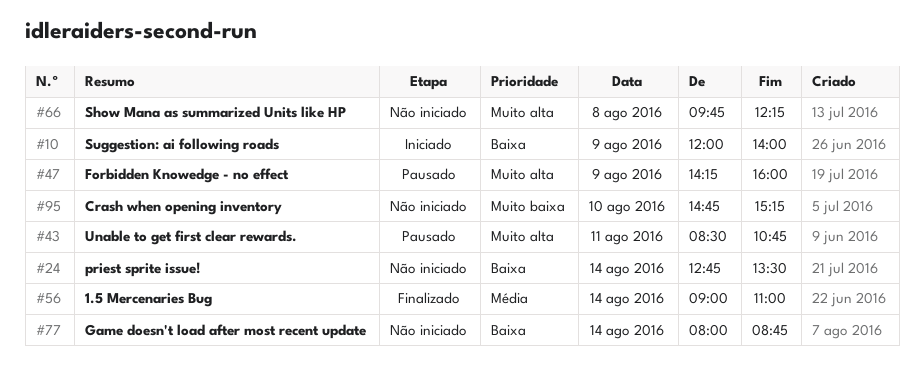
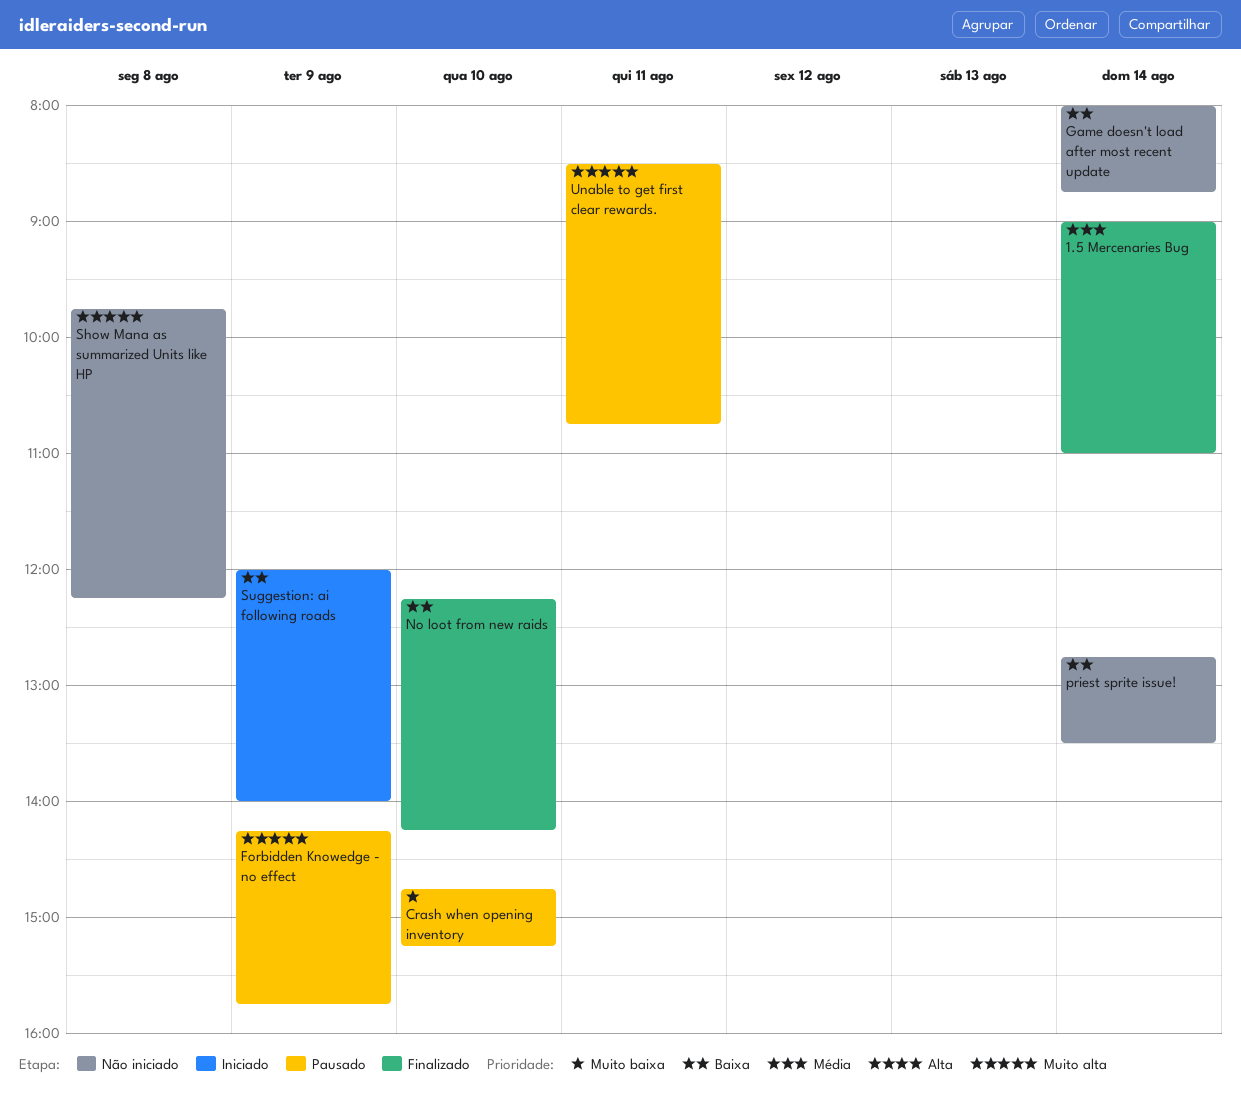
Crash when opening inventory, status: Não iniciado -> Pausado
Forbidden Knowedge - no effect, ends: 16:00 -> 15:45
No loot from new raids: none -> present

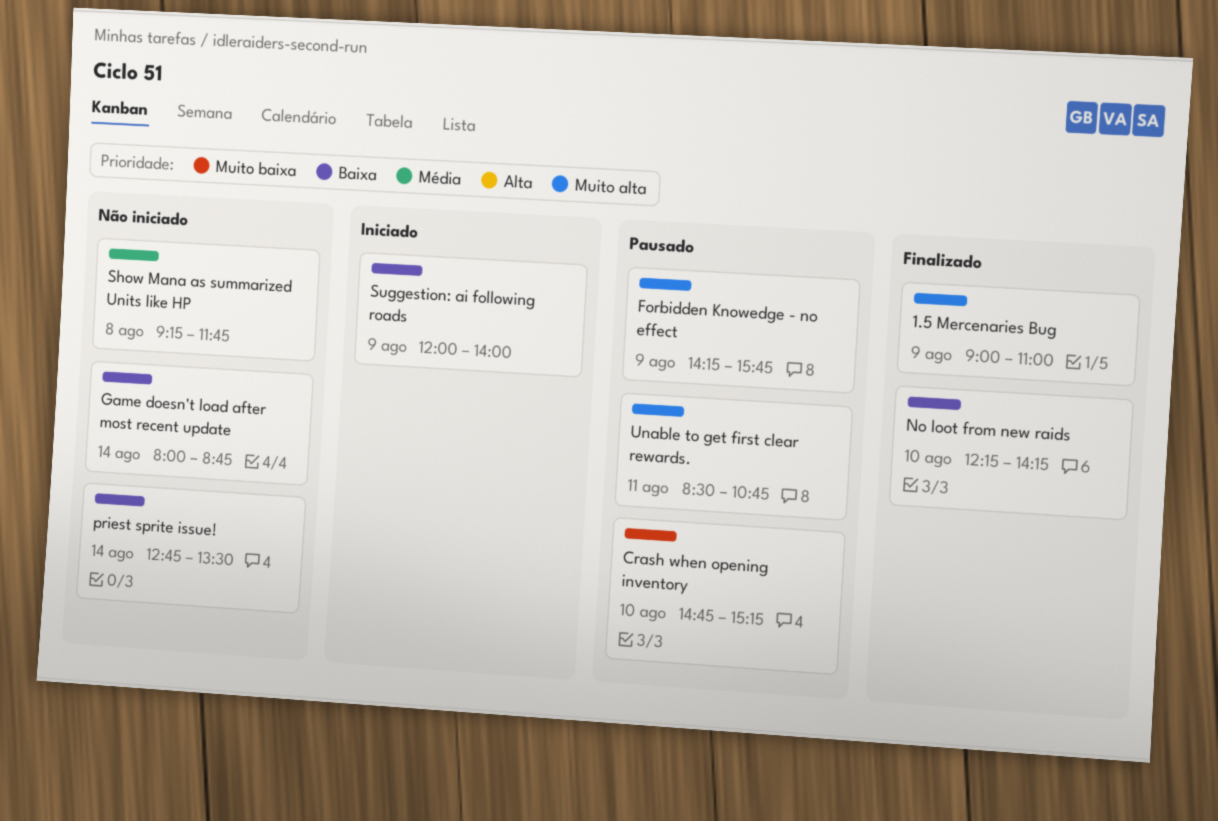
1.5 Mercenaries Bug, priority: Média -> Muito alta
1.5 Mercenaries Bug, day: Aug 14 -> Aug 9
Show Mana as summarized Units like HP, priority: Muito alta -> Média
Show Mana as summarized Units like HP, begins: 09:45 -> 09:15
Show Mana as summarized Units like HP, ends: 12:15 -> 11:45

